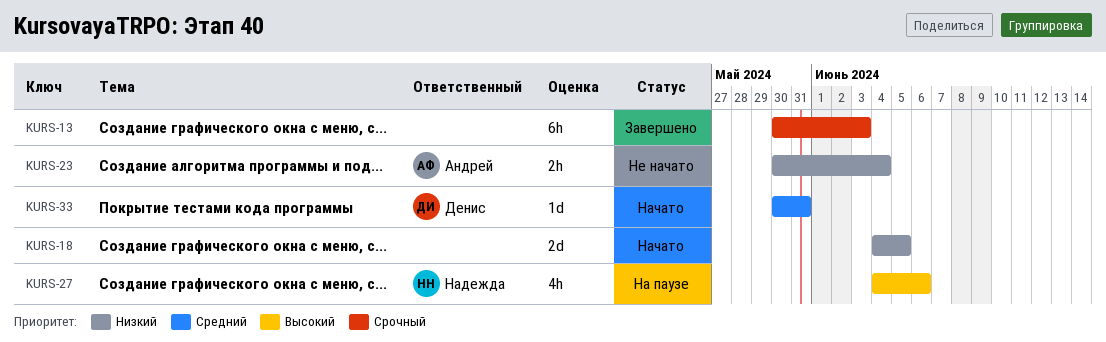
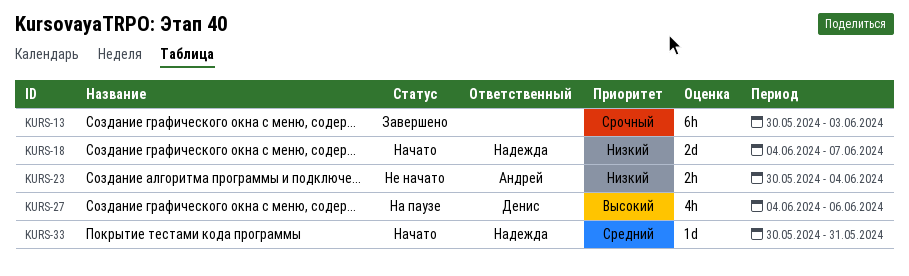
KURS-18, owner: none -> Надежда
KURS-18, due: Jun 5 -> Jun 7
KURS-27, owner: Надежда -> Денис
KURS-33, owner: Денис -> Надежда

